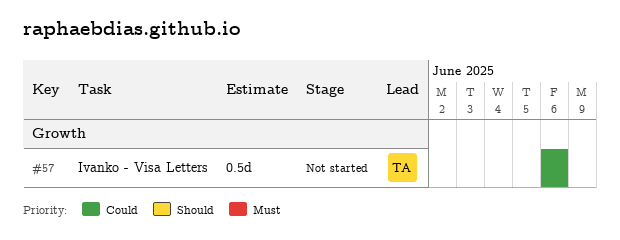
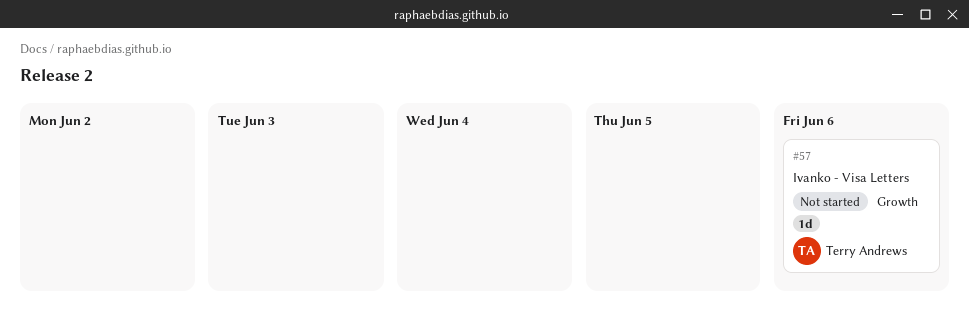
#57, estimate: 0.5d -> 1d

